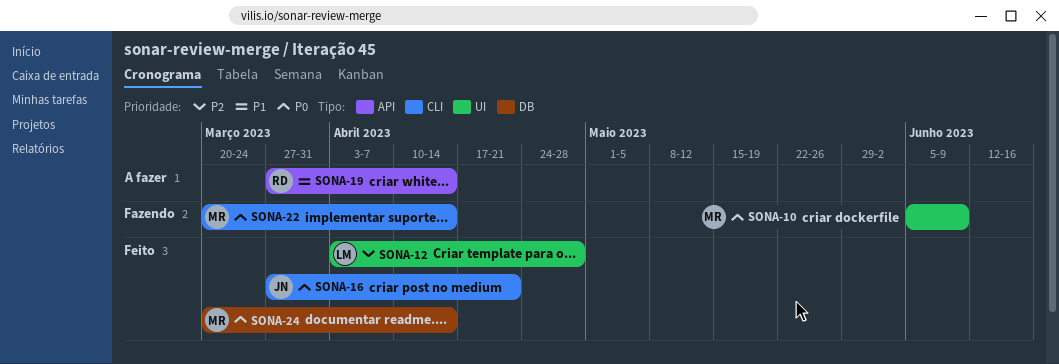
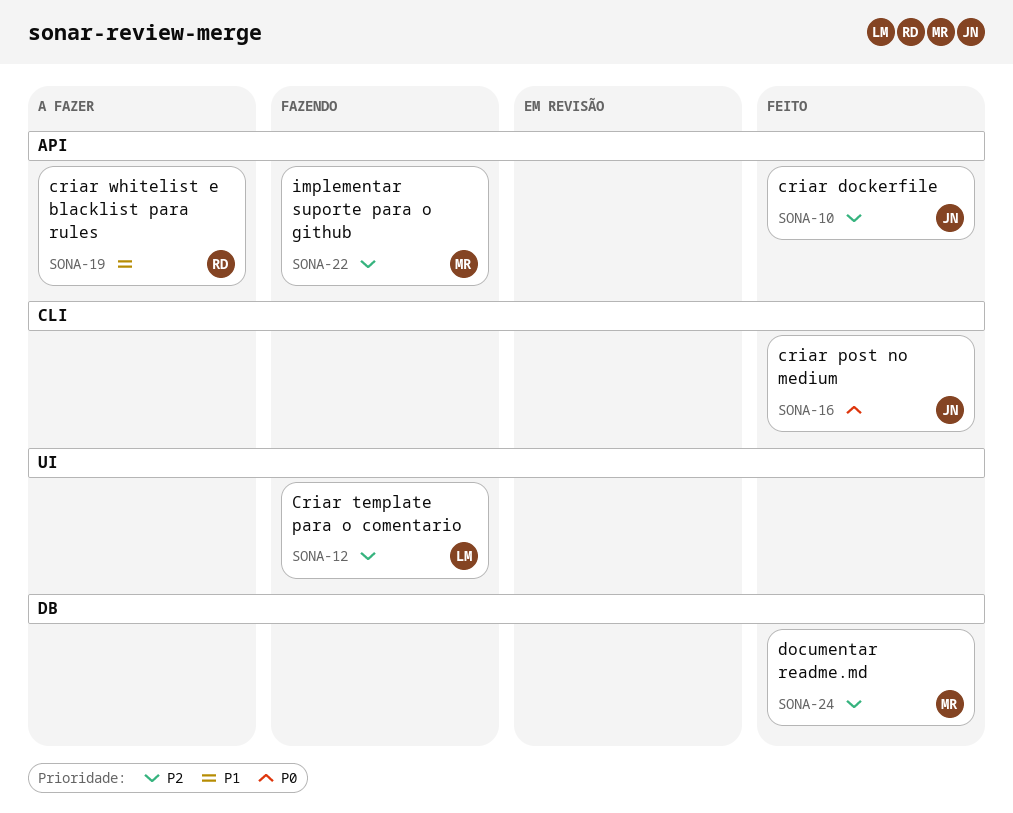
SONA-10, status: Fazendo -> Feito
SONA-10, owner: MR -> JN
SONA-10, priority: P0 -> P2
SONA-10, label: UI -> API
SONA-12, status: Feito -> Fazendo
SONA-22, priority: P0 -> P2
SONA-22, label: CLI -> API
SONA-24, priority: P0 -> P2

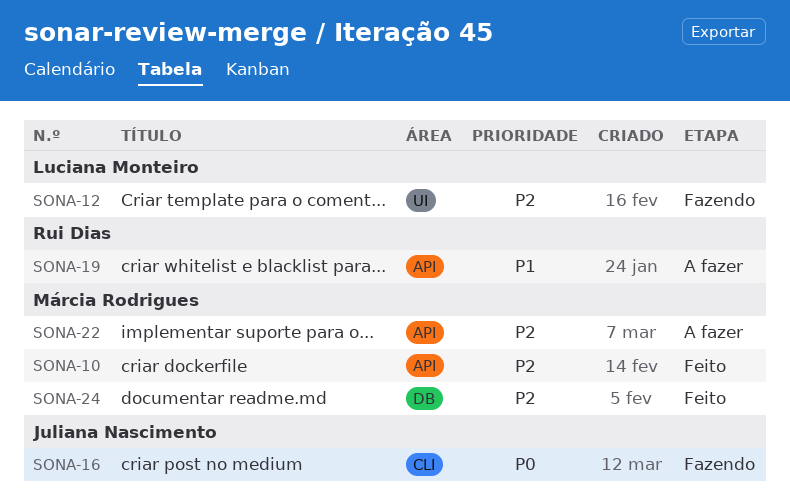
SONA-10, owner: Juliana Nascimento -> Márcia Rodrigues
SONA-16, status: Feito -> Fazendo
SONA-22, status: Fazendo -> A fazer

